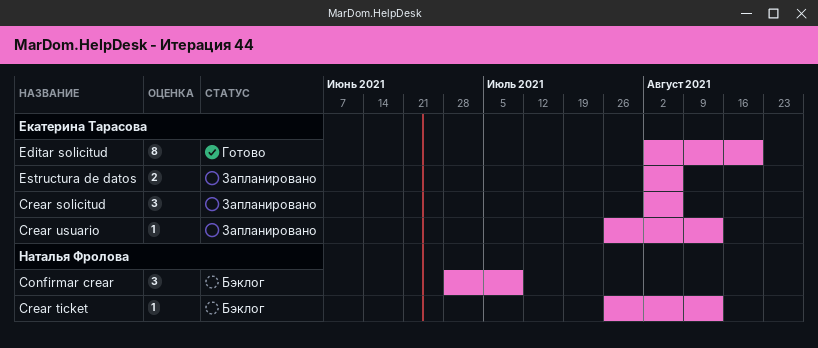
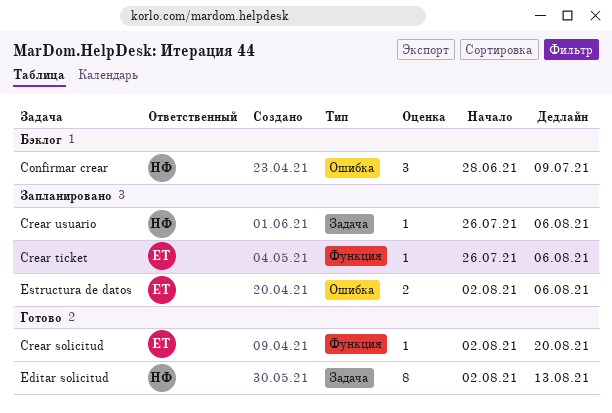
Crear solicitud, status: Запланировано -> Готово
Crear solicitud, estimate: 3 -> 1
Crear solicitud, due: Aug 6 -> Aug 20
Crear ticket, status: Бэклог -> Запланировано
Crear ticket, owner: Наталья Фролова -> Екатерина Тарасова
Crear ticket, due: Aug 13 -> Aug 6
Crear usuario, owner: Екатерина Тарасова -> Наталья Фролова
Crear usuario, due: Aug 13 -> Aug 6
Editar solicitud, owner: Екатерина Тарасова -> Наталья Фролова
Editar solicitud, due: Aug 20 -> Aug 13

